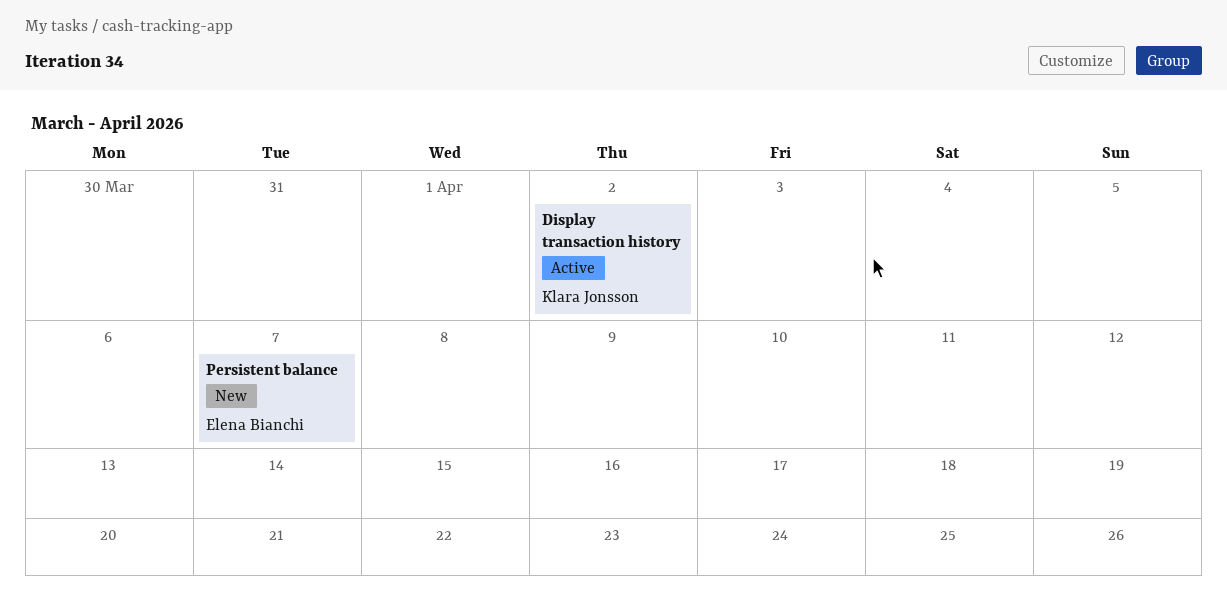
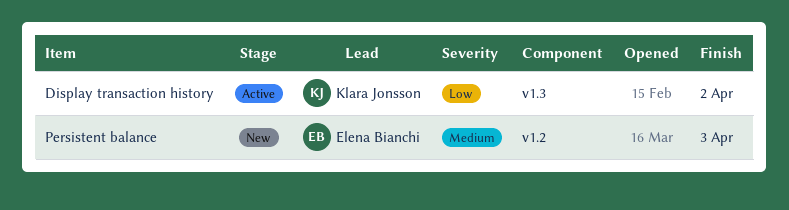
Persistent balance, due: Apr 7 -> Apr 3

